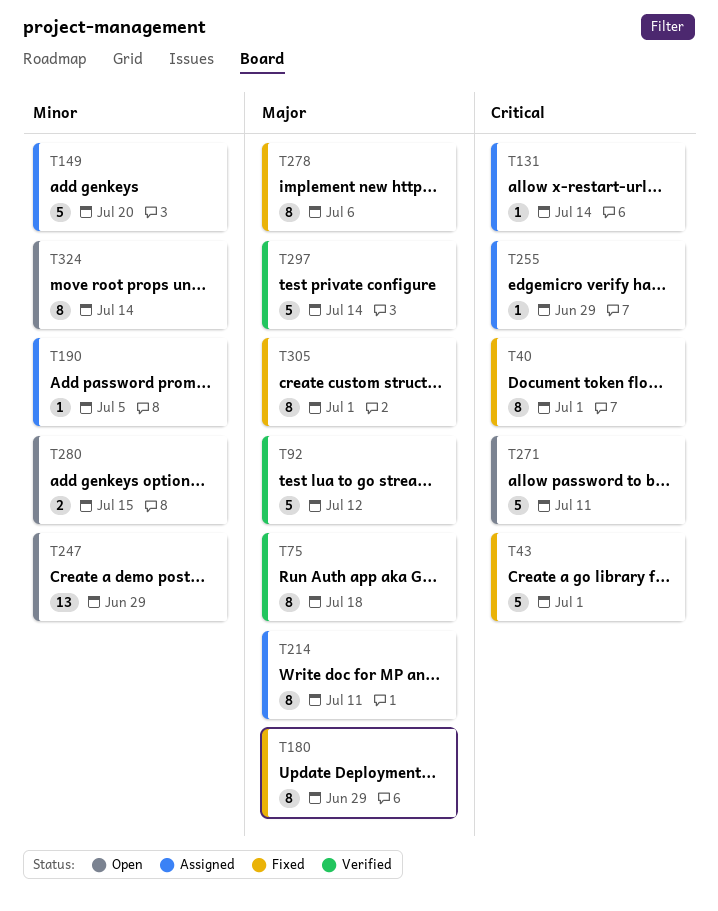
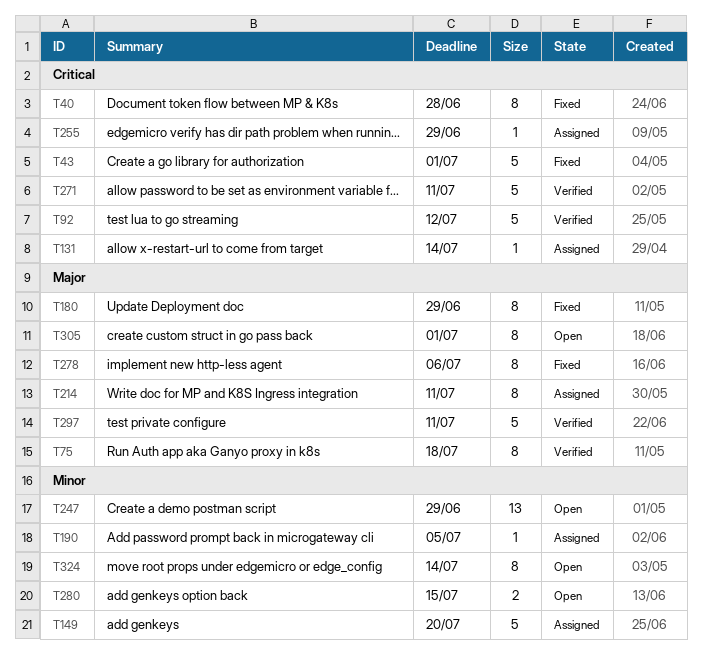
T40, due: Jul 1 -> Jun 28
T92, priority: Major -> Critical
T271, status: Open -> Verified
T297, due: Jul 14 -> Jul 11
T305, status: Fixed -> Open

